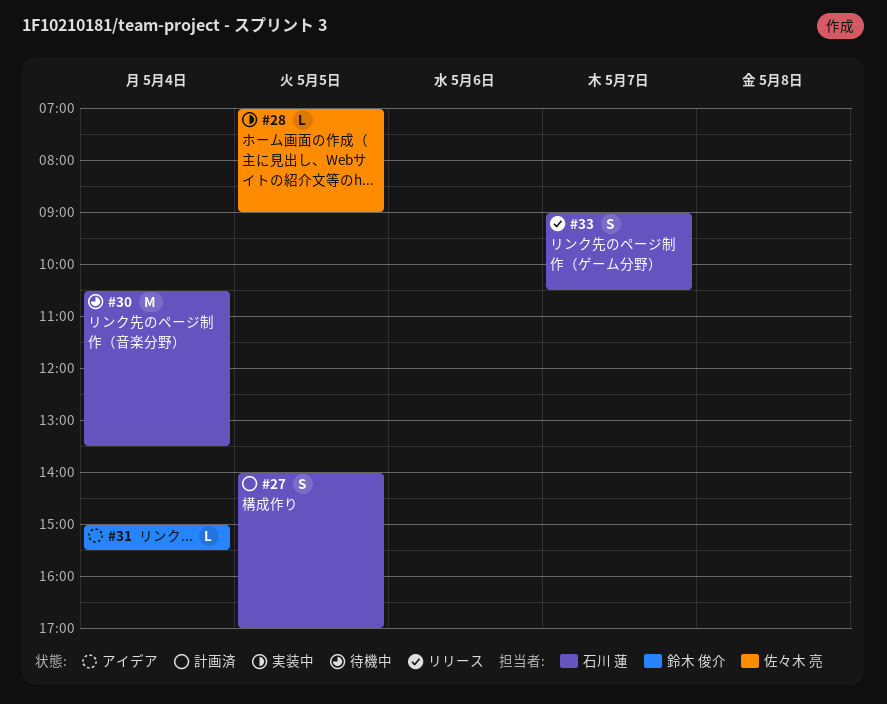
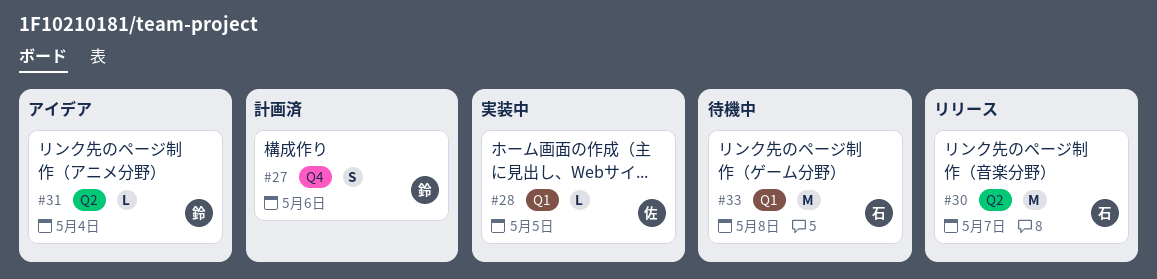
#27, owner: 石川 蓮 -> 鈴木 俊介
#27, day: May 5 -> May 6
#30, status: 待機中 -> リリース
#30, day: May 4 -> May 7
#33, status: リリース -> 待機中
#33, estimate: S -> M
#33, day: May 7 -> May 8

